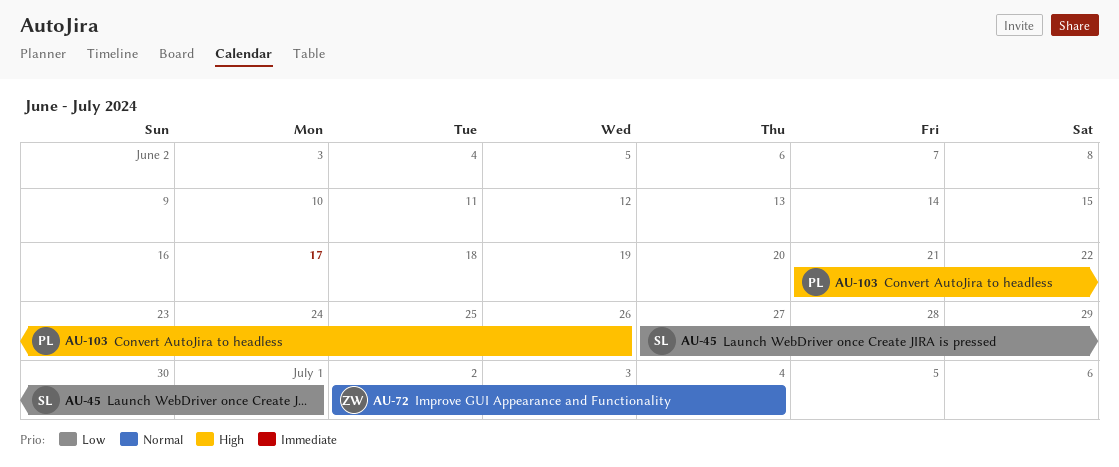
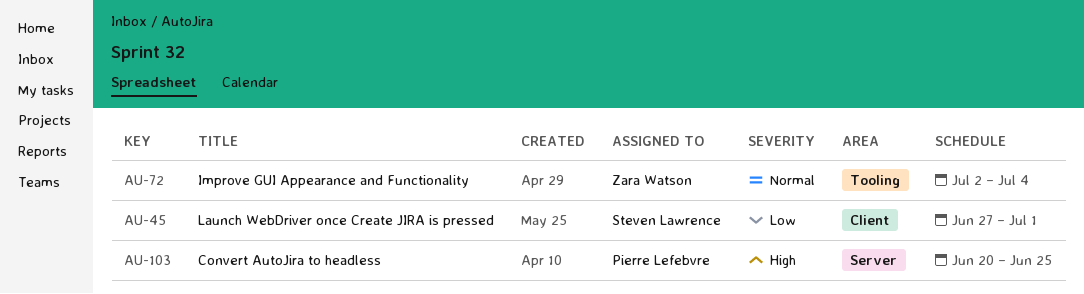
AU-103, start: Jun 21 -> Jun 20
AU-103, due: Jun 26 -> Jun 25

